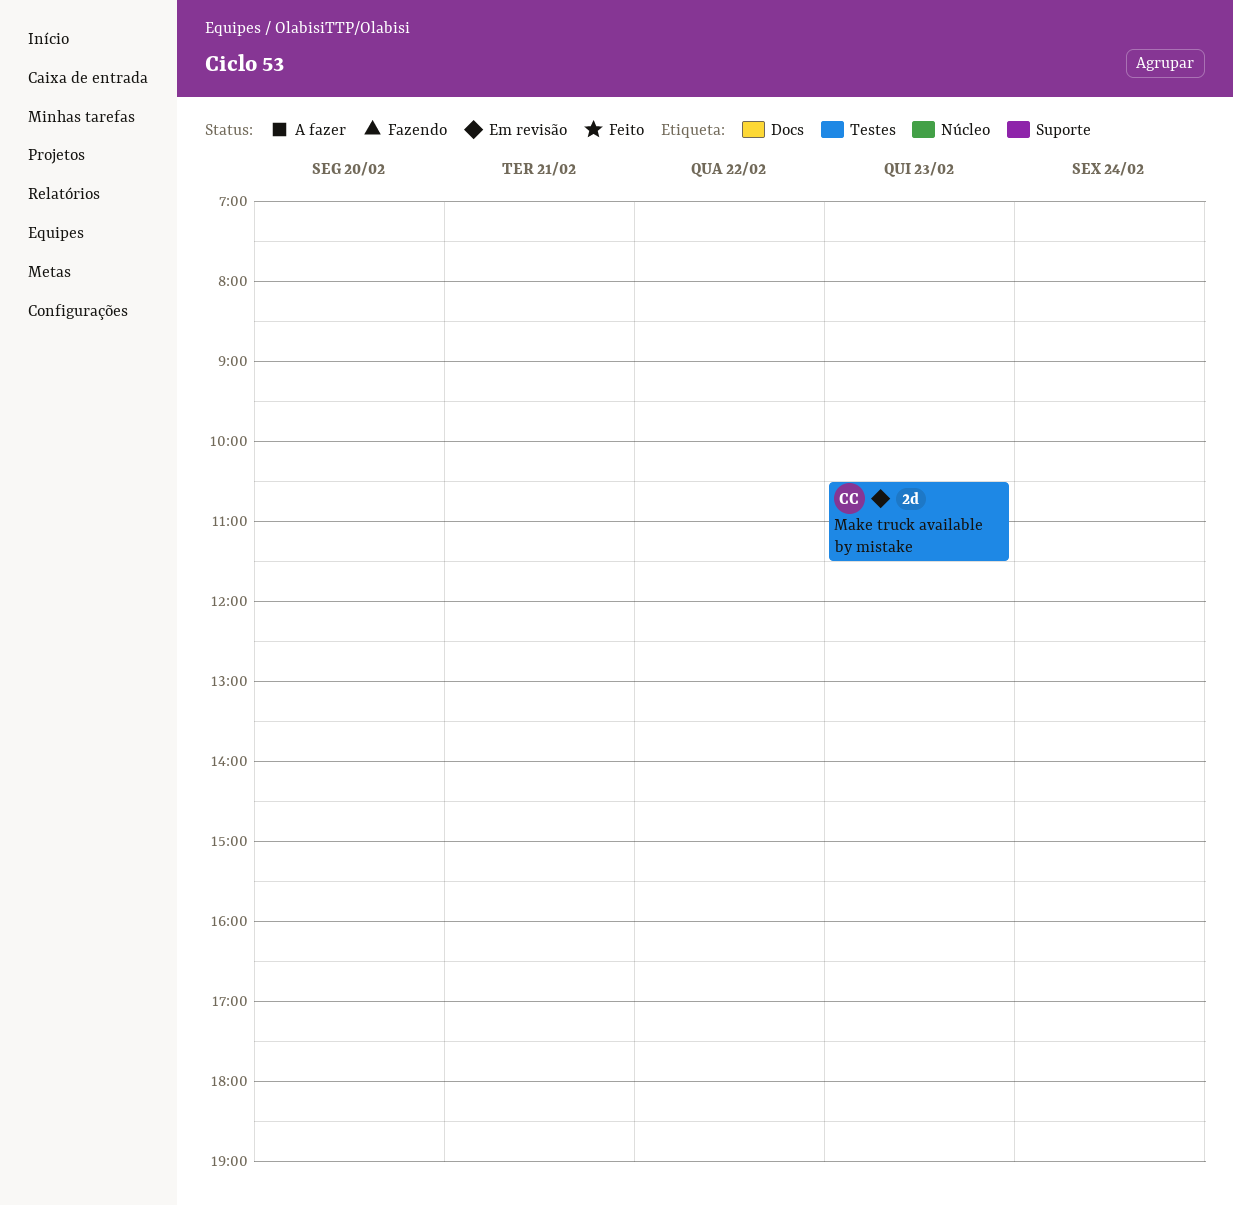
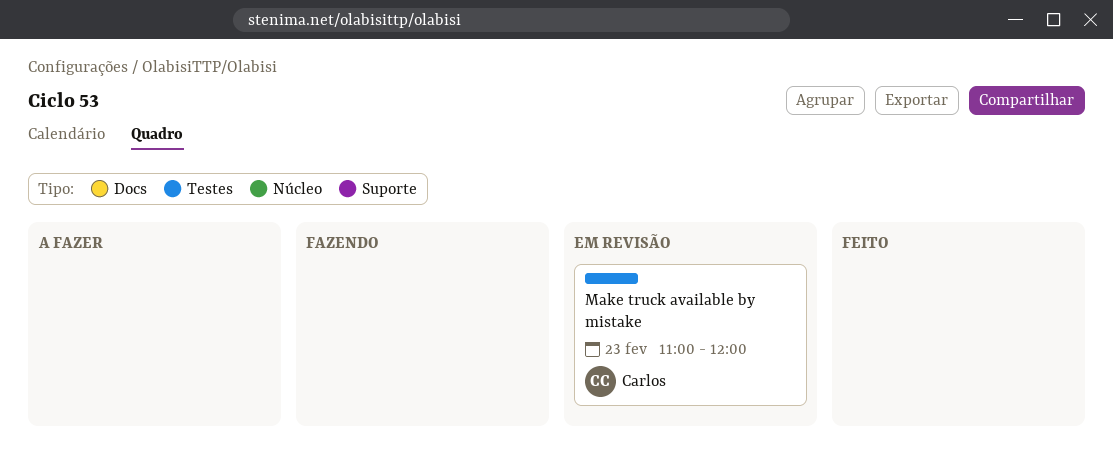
Make truck available by mistake, begins: 10:30 -> 11:00
Make truck available by mistake, ends: 11:30 -> 12:00

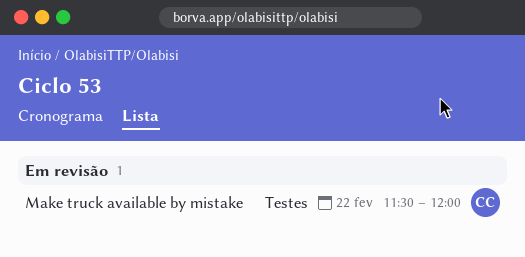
Make truck available by mistake, day: Feb 23 -> Feb 22
Make truck available by mistake, begins: 11:00 -> 11:30

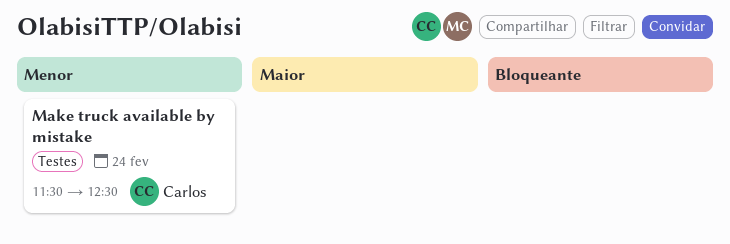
Make truck available by mistake, day: Feb 22 -> Feb 24
Make truck available by mistake, ends: 12:00 -> 12:30

